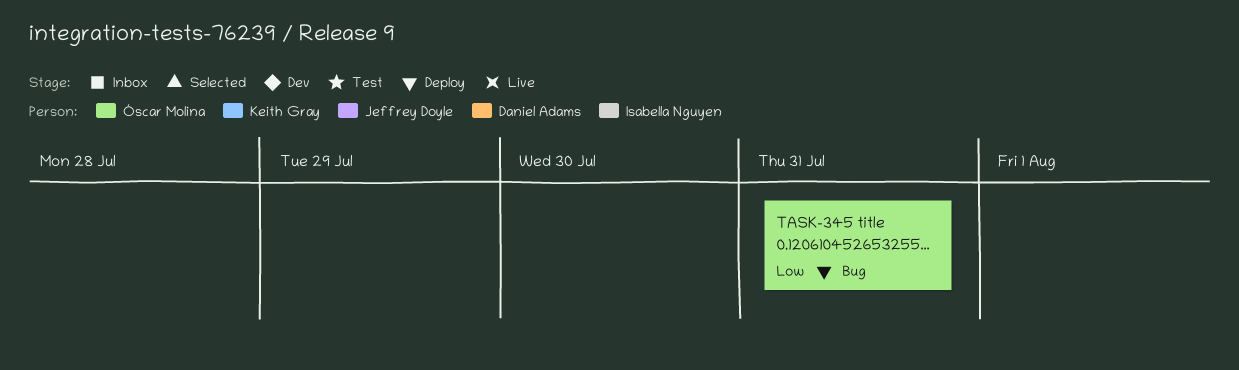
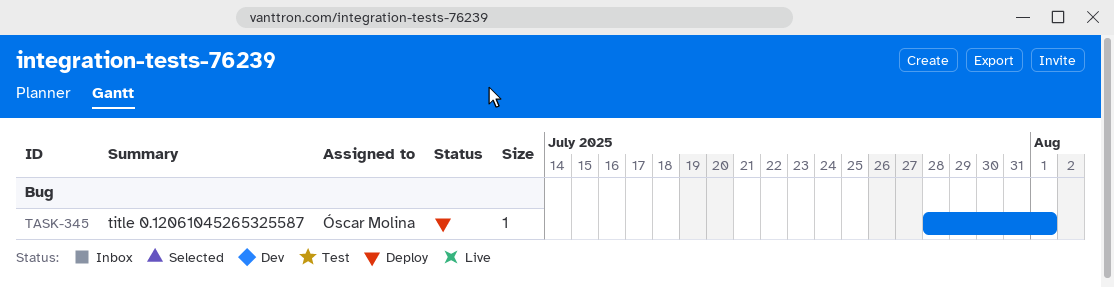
TASK-345, due: Jul 31 -> Aug 1

